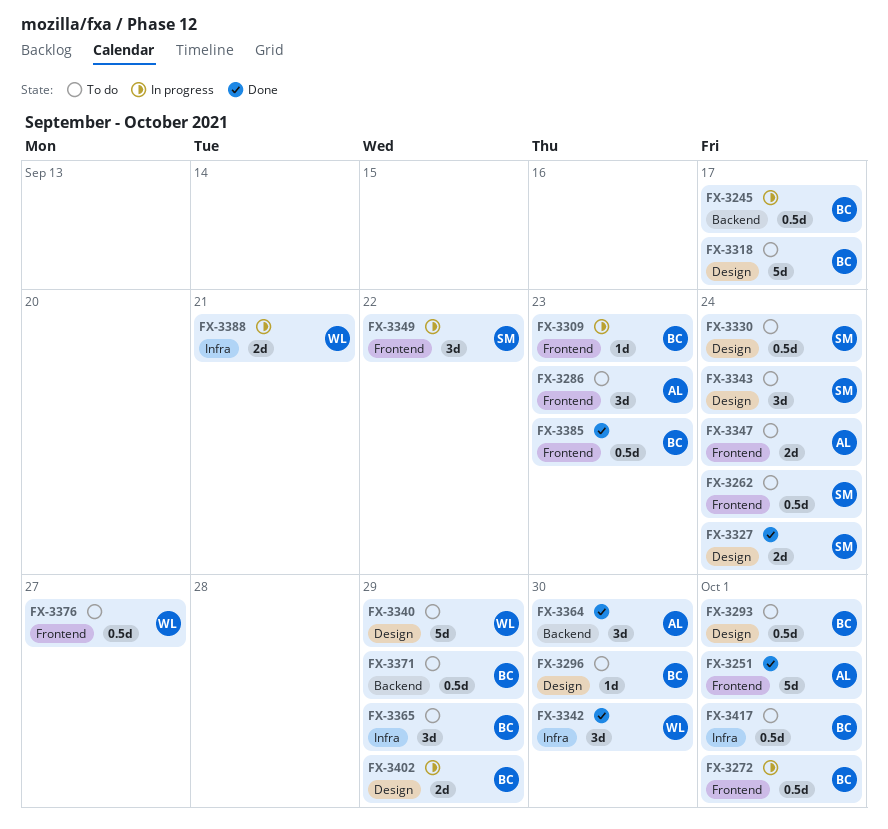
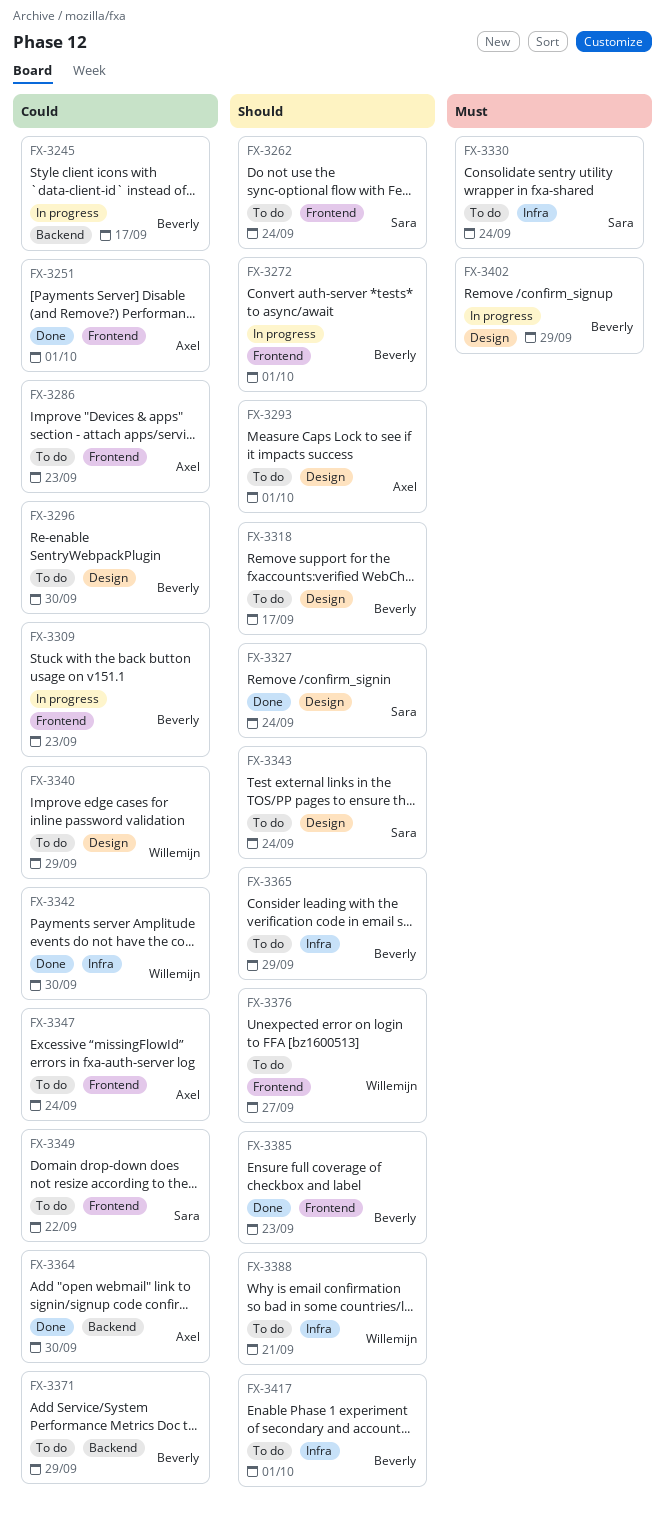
FX-3293, owner: Beverly -> Axel
FX-3330, label: Design -> Infra
FX-3349, status: In progress -> To do
FX-3388, status: In progress -> To do

